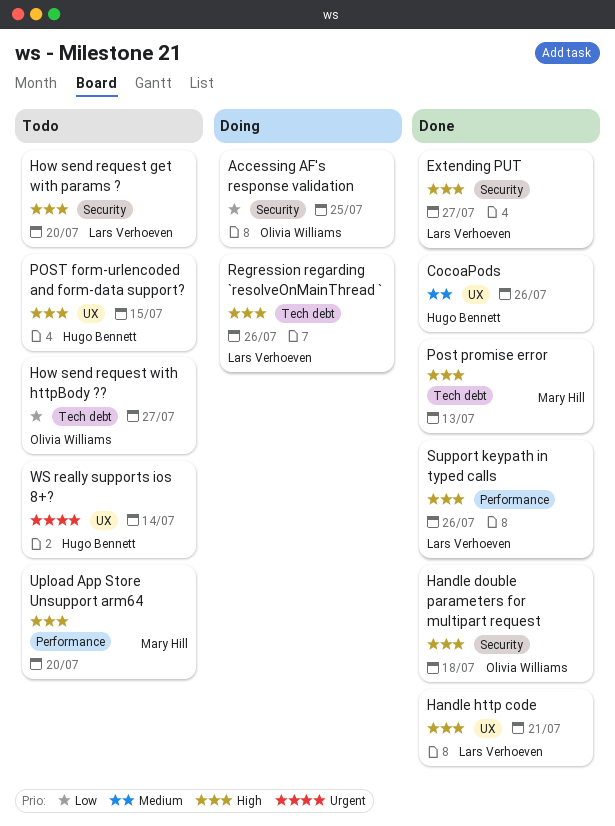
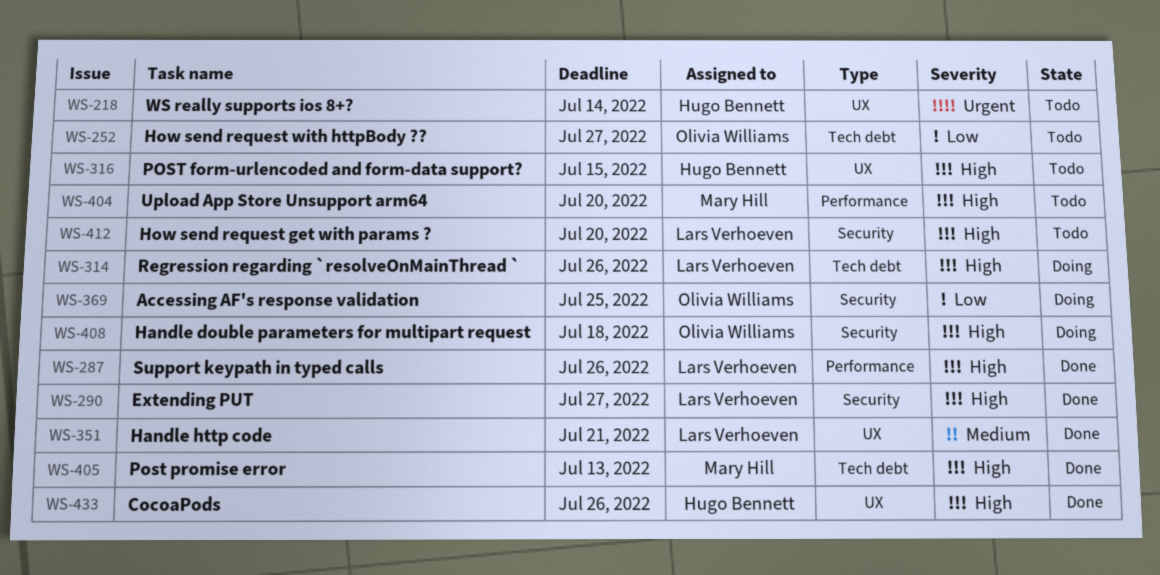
CocoaPods, priority: Medium -> High
Handle double parameters for multipart request, status: Done -> Doing
Handle http code, priority: High -> Medium

